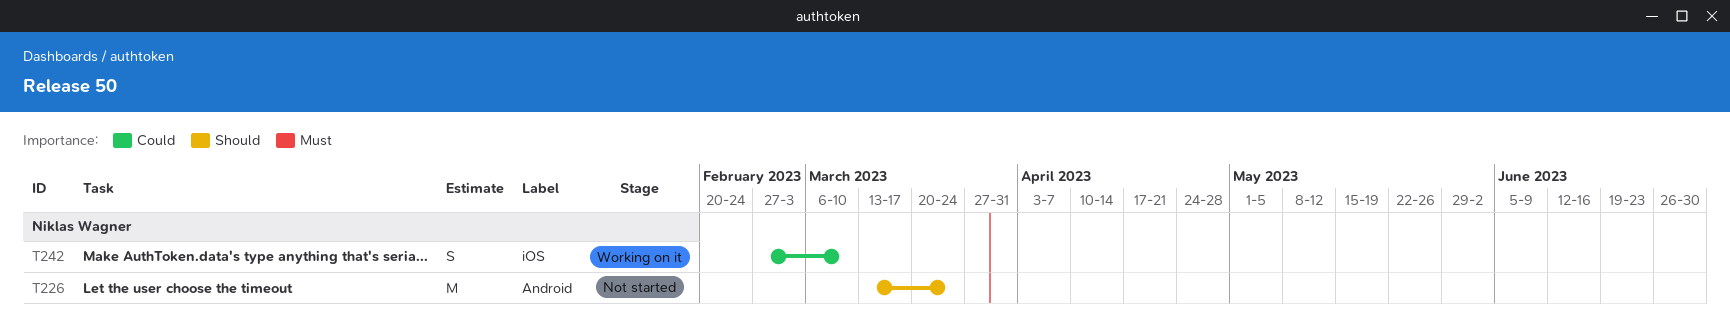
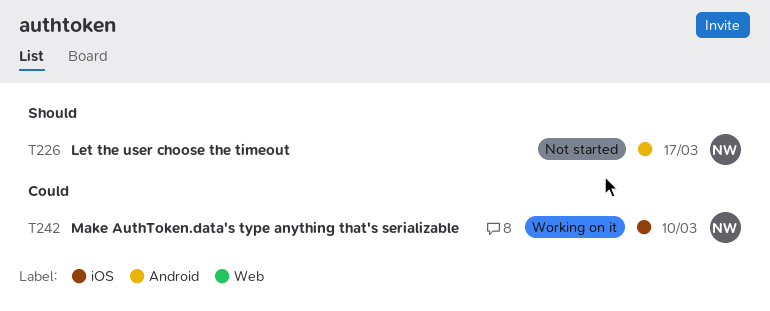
T226, due: Mar 24 -> Mar 17

